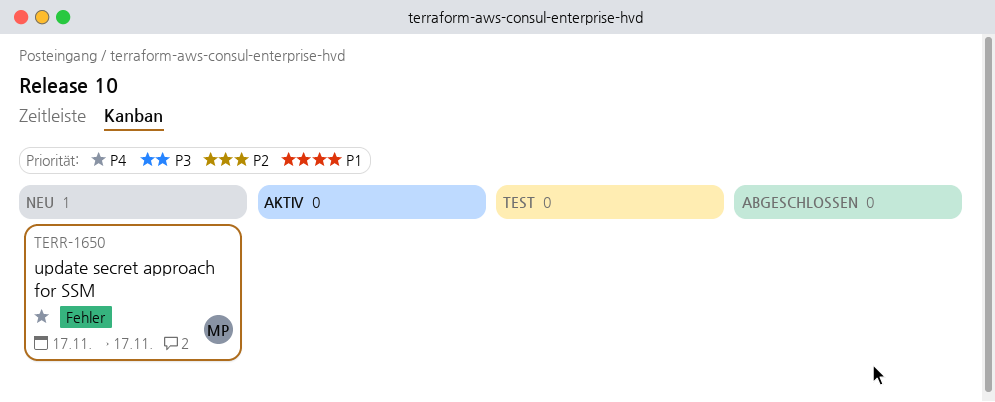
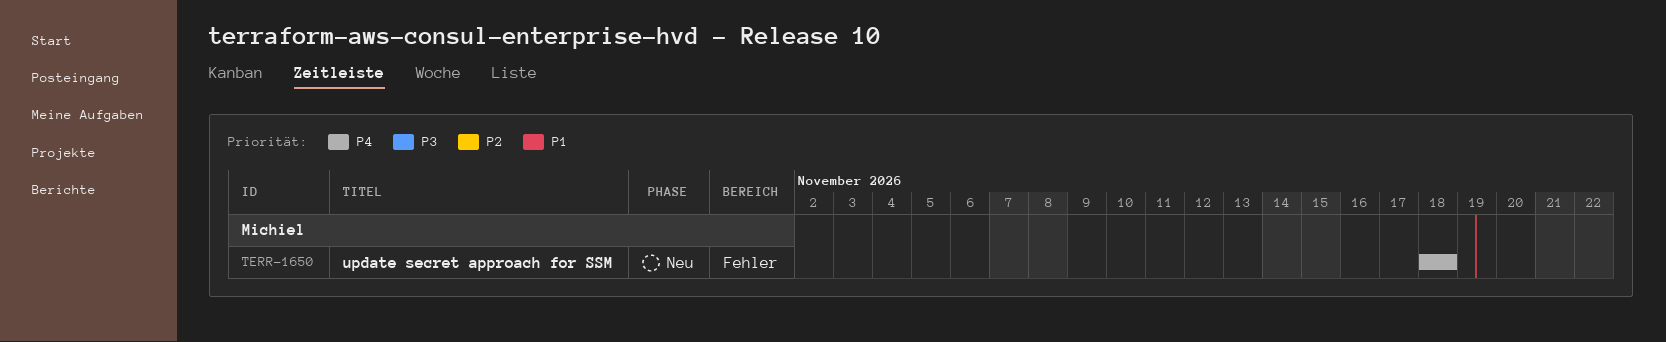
TERR-1650, start: Nov 17 -> Nov 18
TERR-1650, due: Nov 17 -> Nov 18

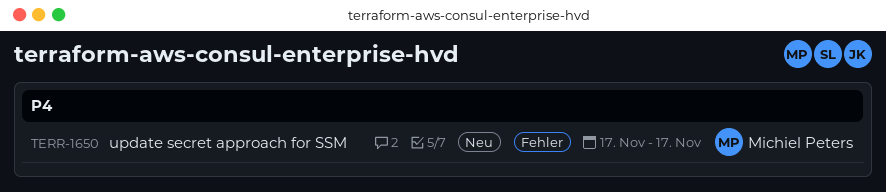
TERR-1650, start: Nov 18 -> Nov 17
TERR-1650, due: Nov 18 -> Nov 17

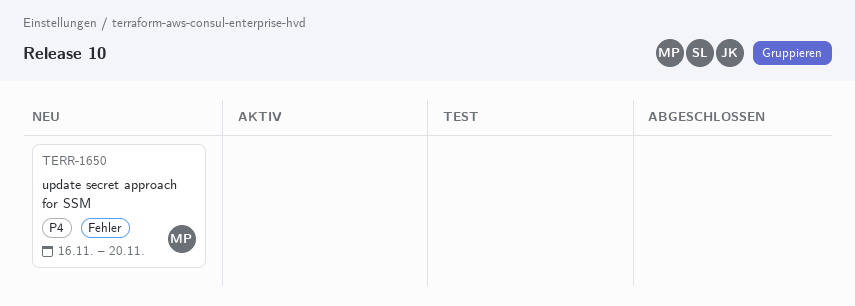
TERR-1650, start: Nov 17 -> Nov 16
TERR-1650, due: Nov 17 -> Nov 20

